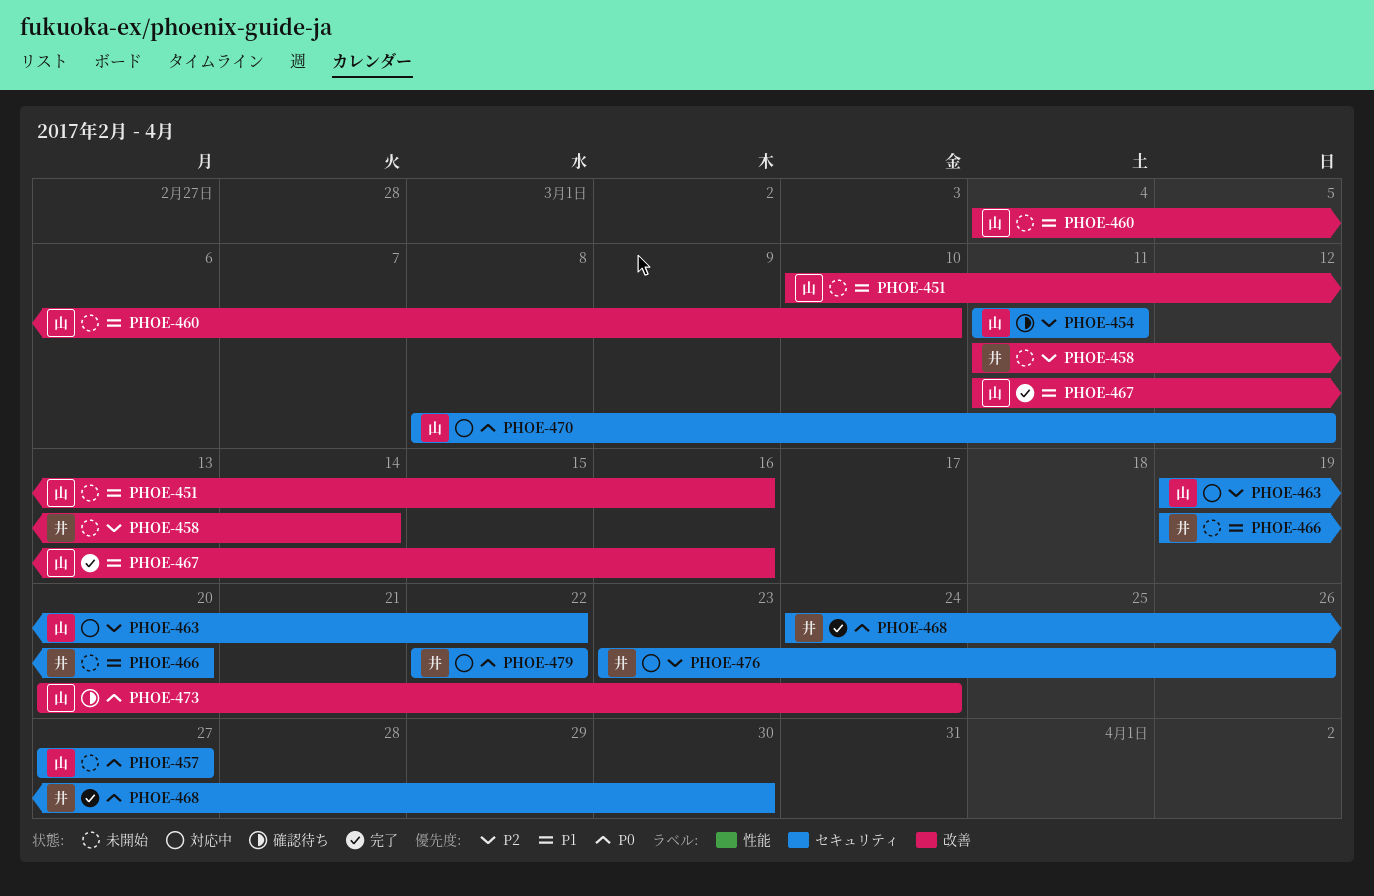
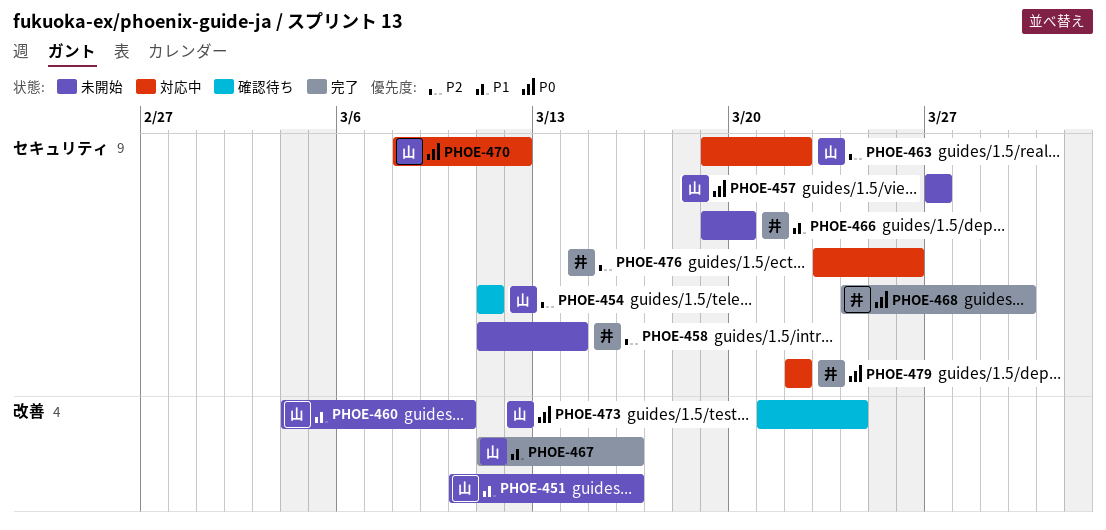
PHOE-458, label: 改善 -> セキュリティ
PHOE-473, start: Mar 20 -> Mar 21

